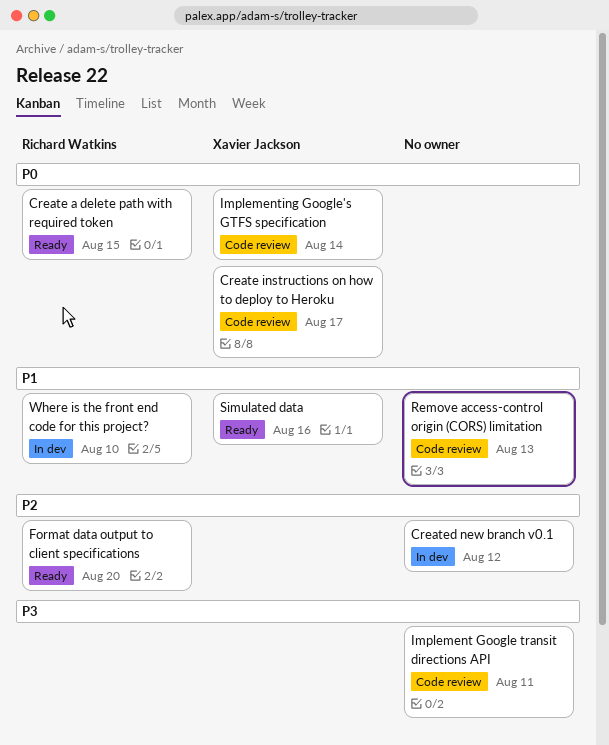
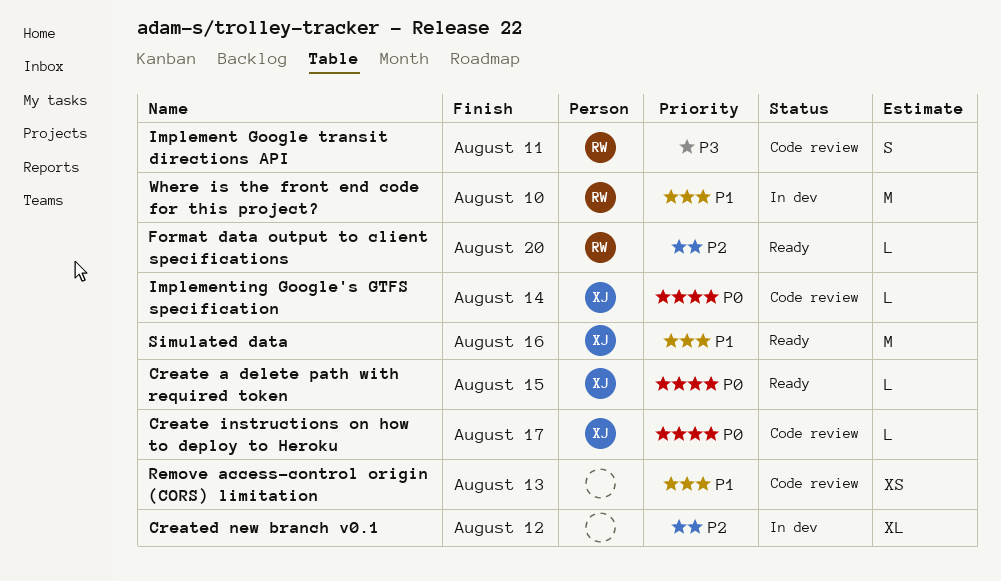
Create a delete path with required token, owner: Richard Watkins -> Xavier Jackson
Implement Google transit directions API, owner: none -> Richard Watkins

